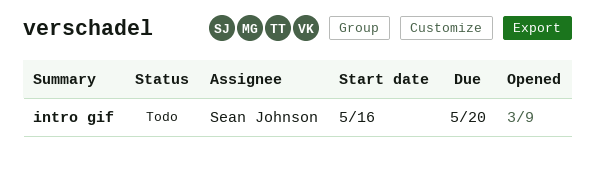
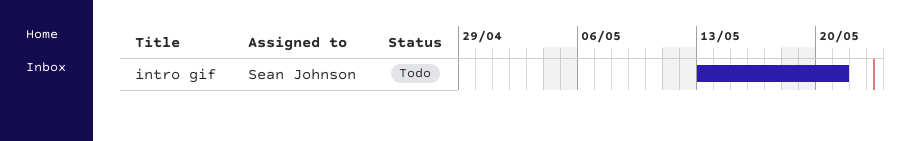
intro gif, start: May 16 -> May 13
intro gif, due: May 20 -> May 21

